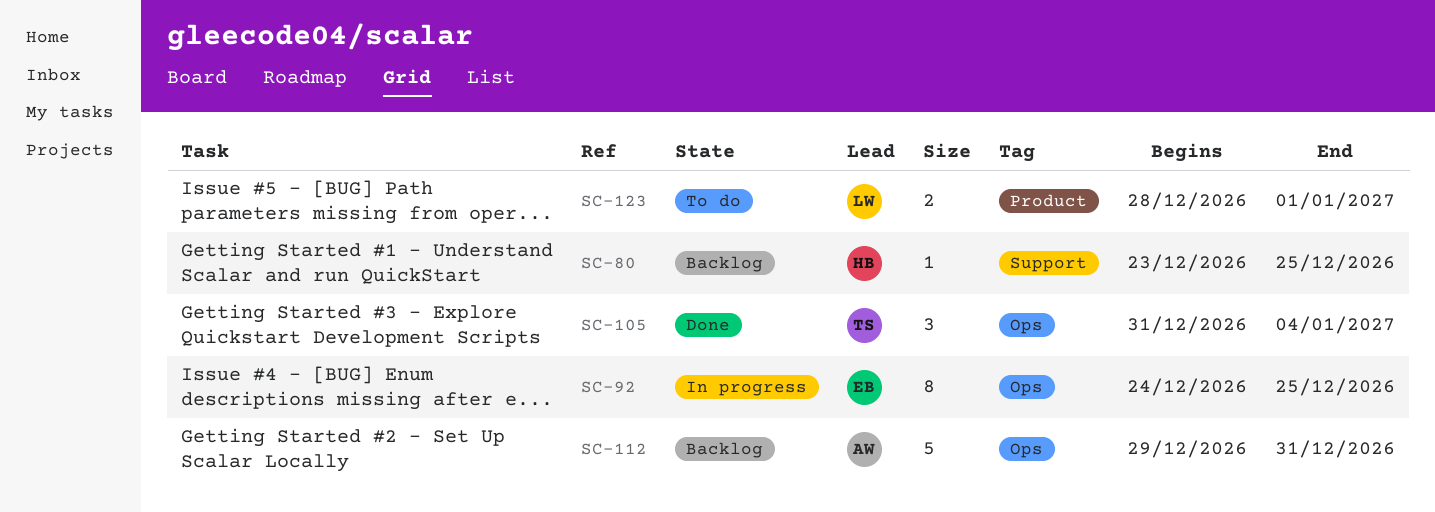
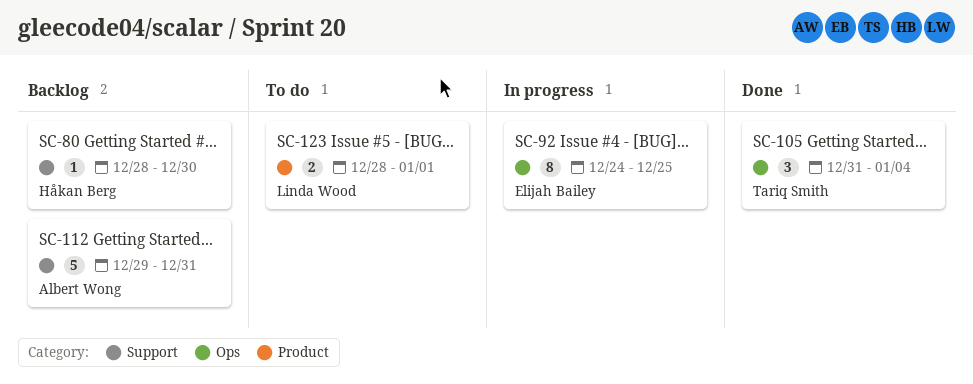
SC-80, start: Dec 23 -> Dec 28
SC-80, due: Dec 25 -> Dec 30
SC-112, label: Ops -> Support

